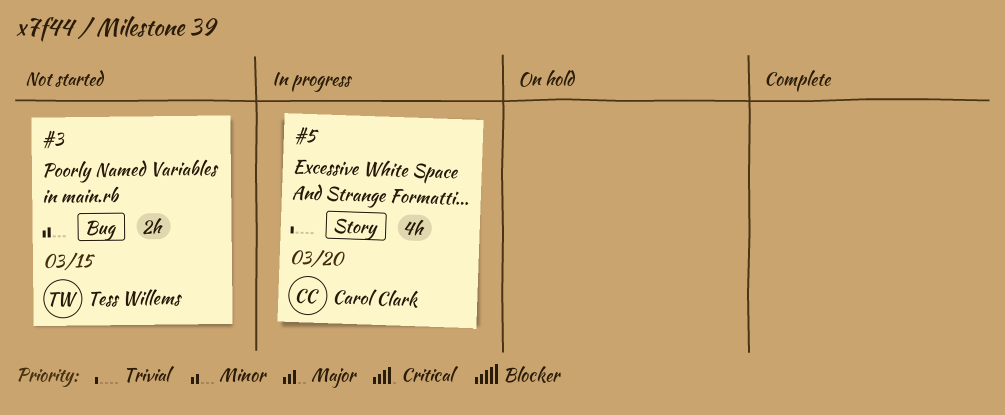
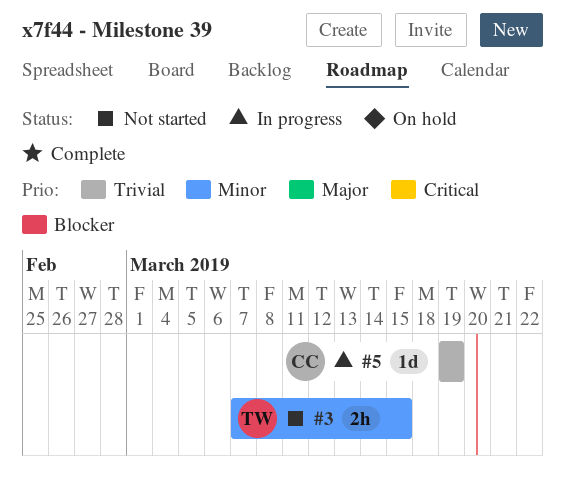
#5, estimate: 4h -> 1d
#5, due: Mar 20 -> Mar 19

